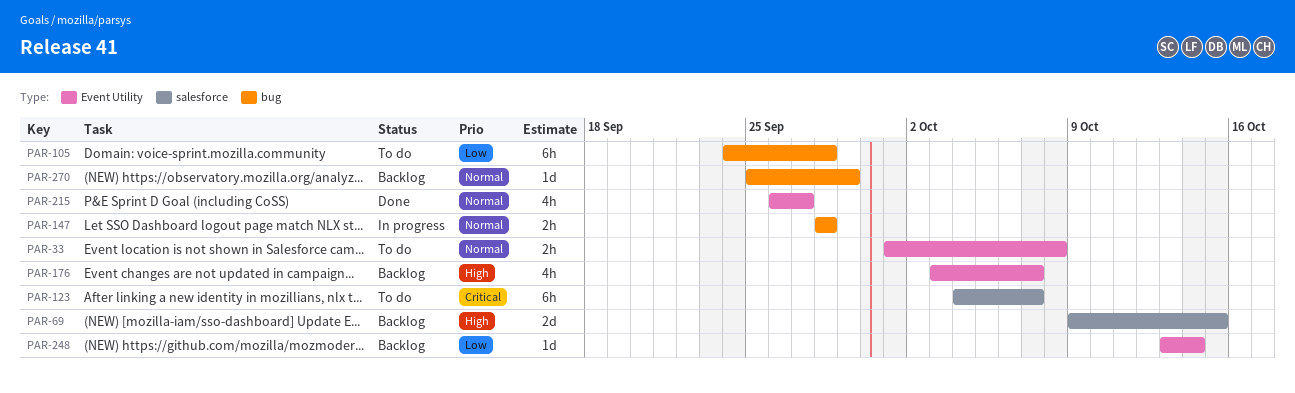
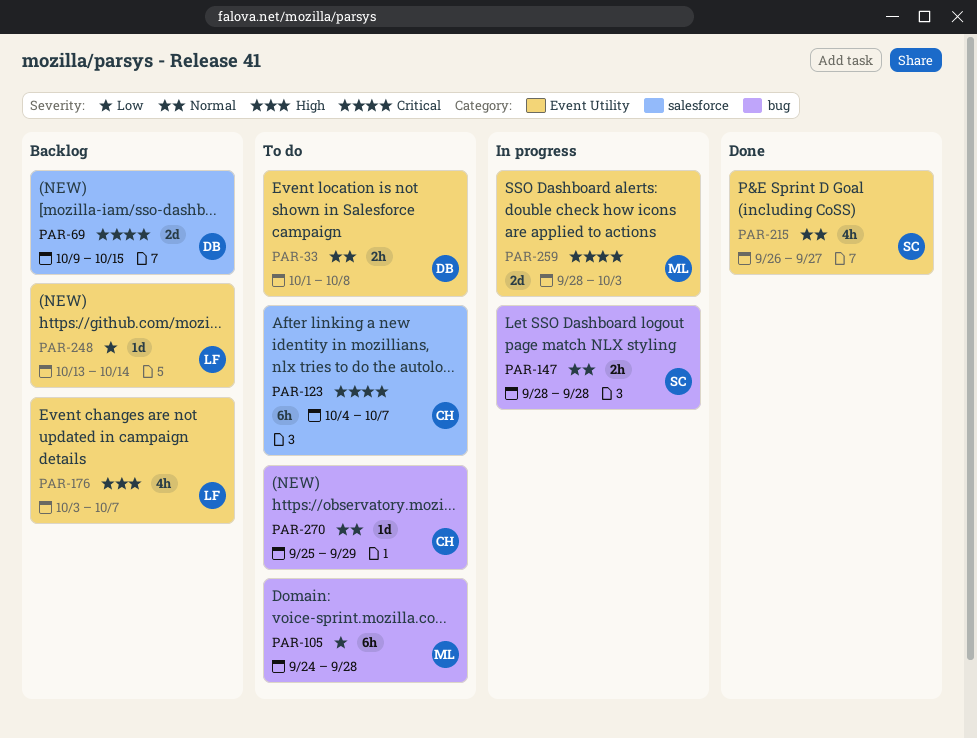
PAR-69, priority: High -> Critical
PAR-259: none -> present
PAR-270, status: Backlog -> To do

